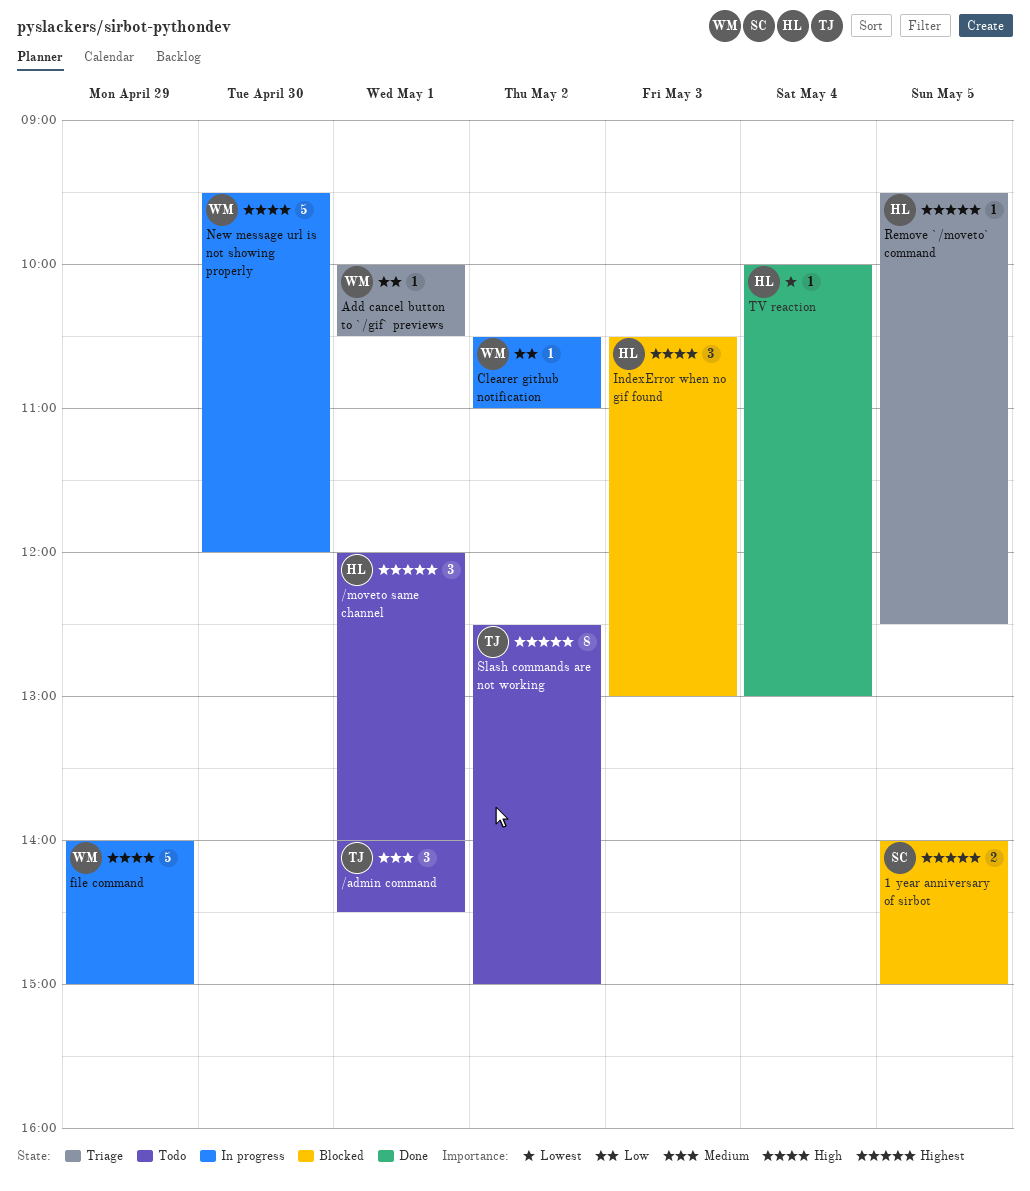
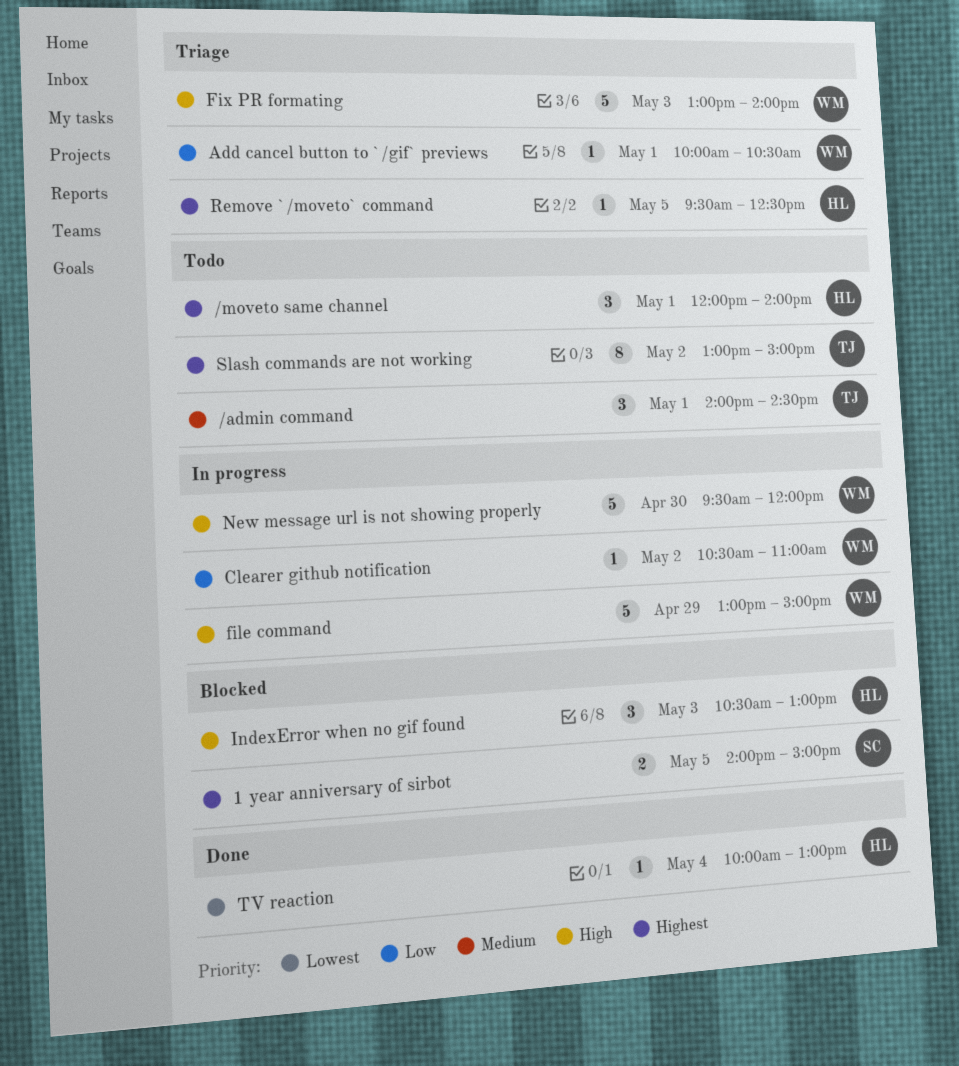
file command, begins: 14:00 -> 13:00
Fix PR formating: none -> present
Slash commands are not working, begins: 12:30 -> 13:00

